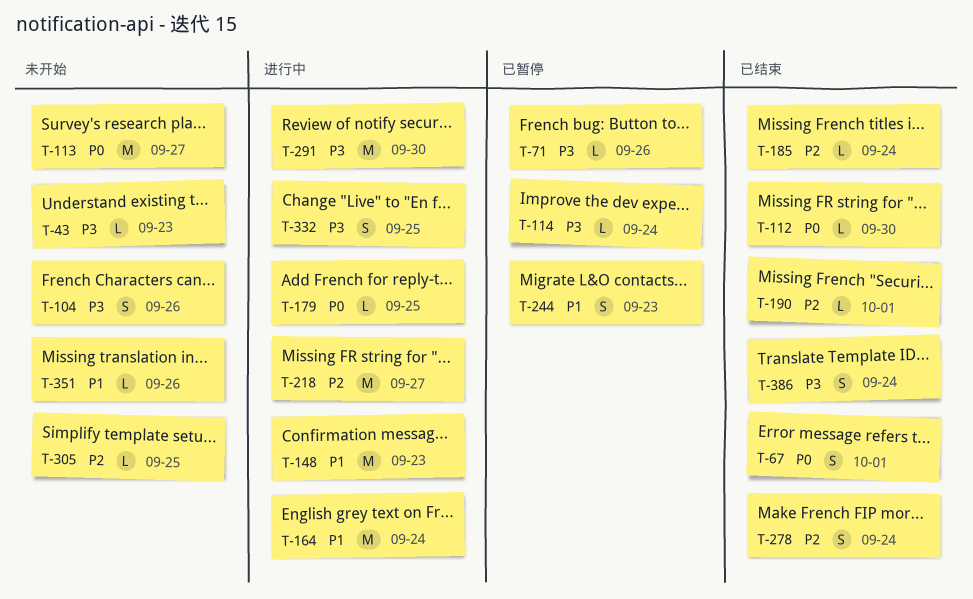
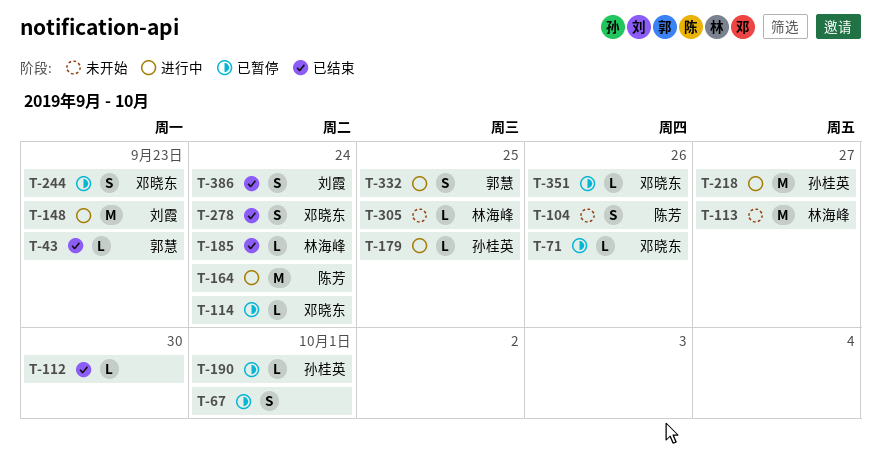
T-43, status: 未开始 -> 已结束
T-67, status: 已结束 -> 已暂停
T-190, status: 已结束 -> 已暂停
T-291: present -> none
T-351, status: 未开始 -> 已暂停

